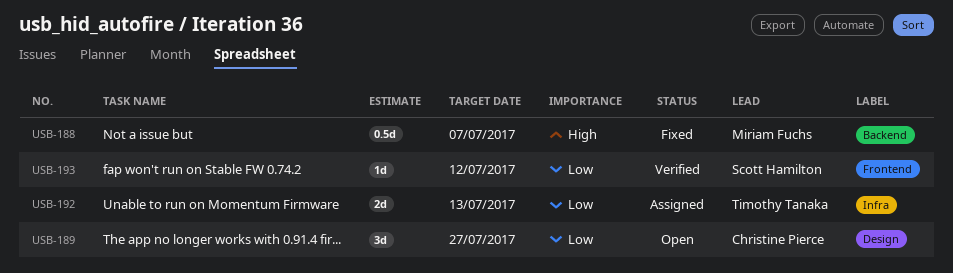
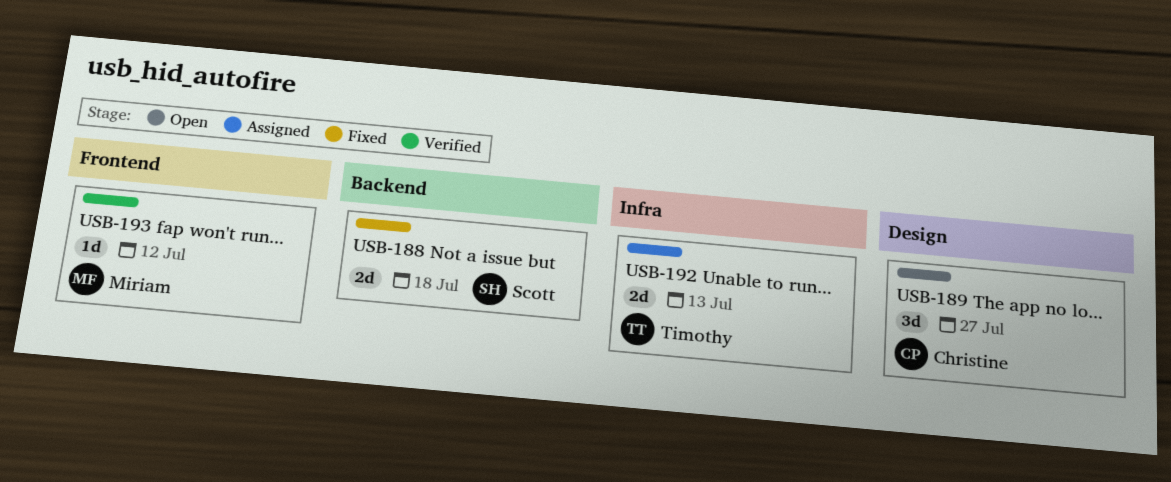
USB-188, owner: Miriam Fuchs -> Scott Hamilton
USB-188, estimate: 0.5d -> 2d
USB-188, due: Jul 7 -> Jul 18
USB-193, owner: Scott Hamilton -> Miriam Fuchs

